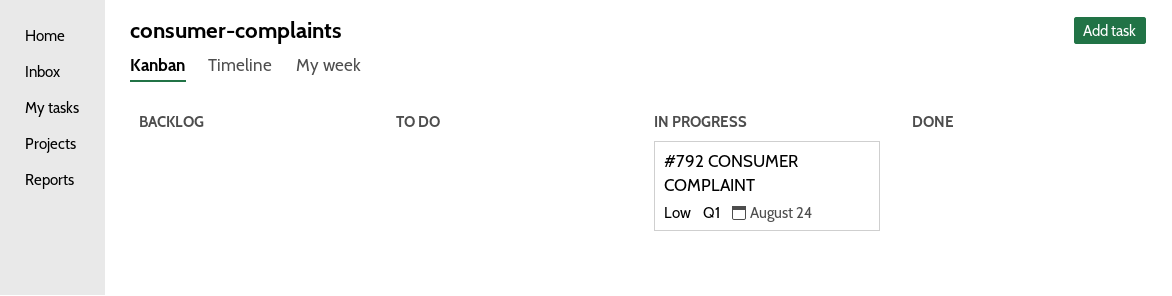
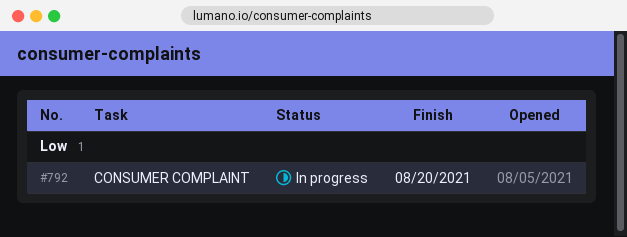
#792, due: Aug 24 -> Aug 20

